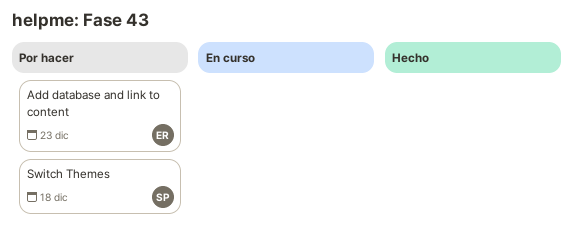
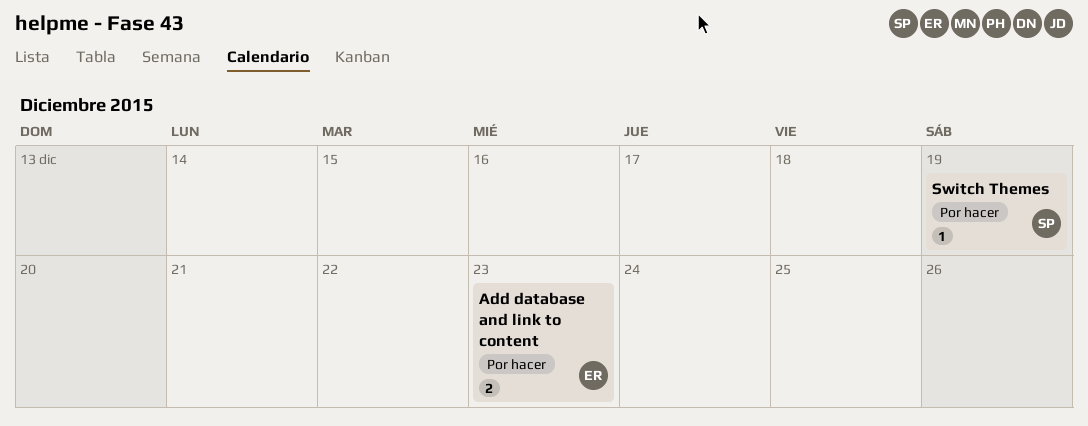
Switch Themes, due: Dec 18 -> Dec 19

